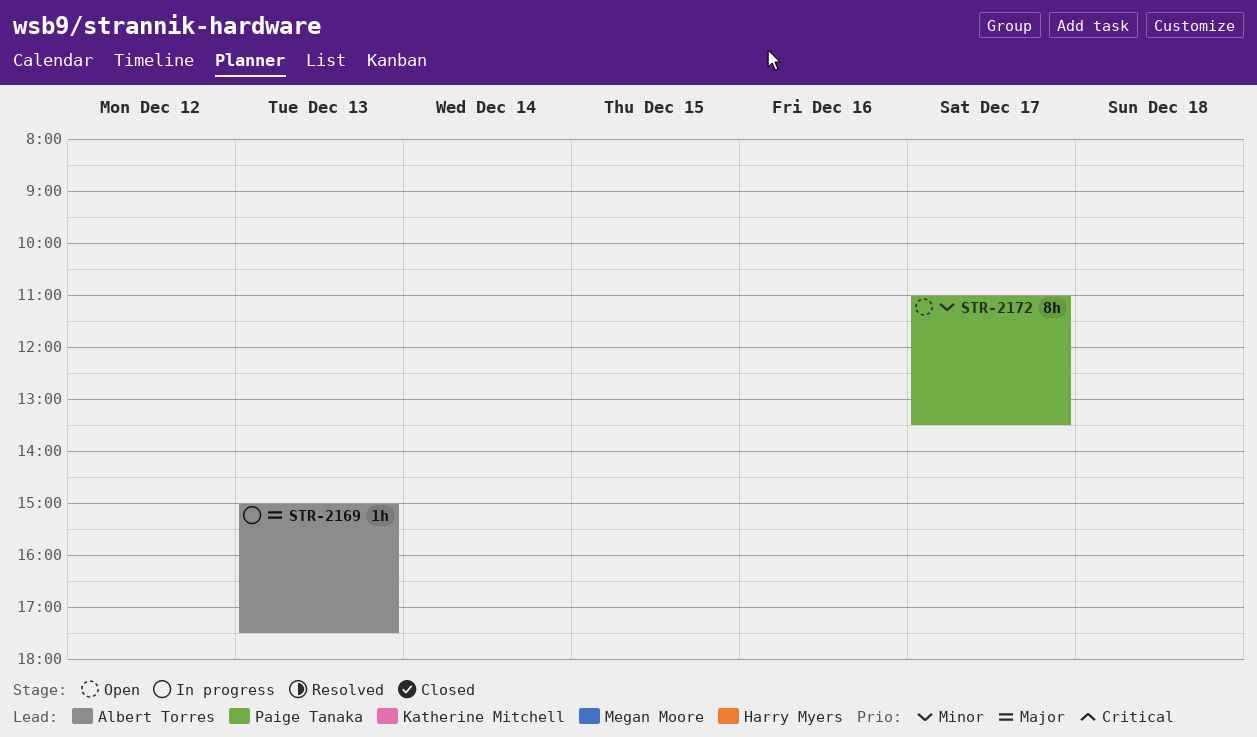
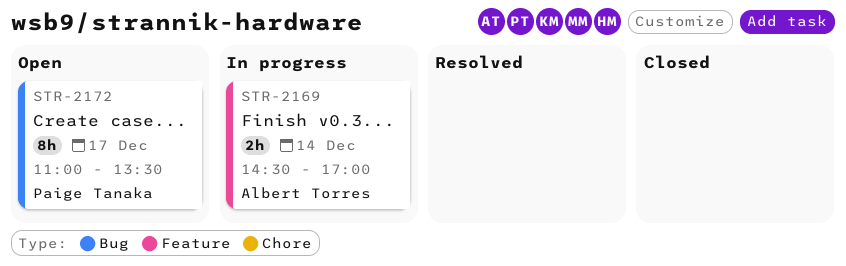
STR-2169, estimate: 1h -> 2h
STR-2169, day: Dec 13 -> Dec 14
STR-2169, begins: 15:00 -> 14:30
STR-2169, ends: 17:30 -> 17:00

